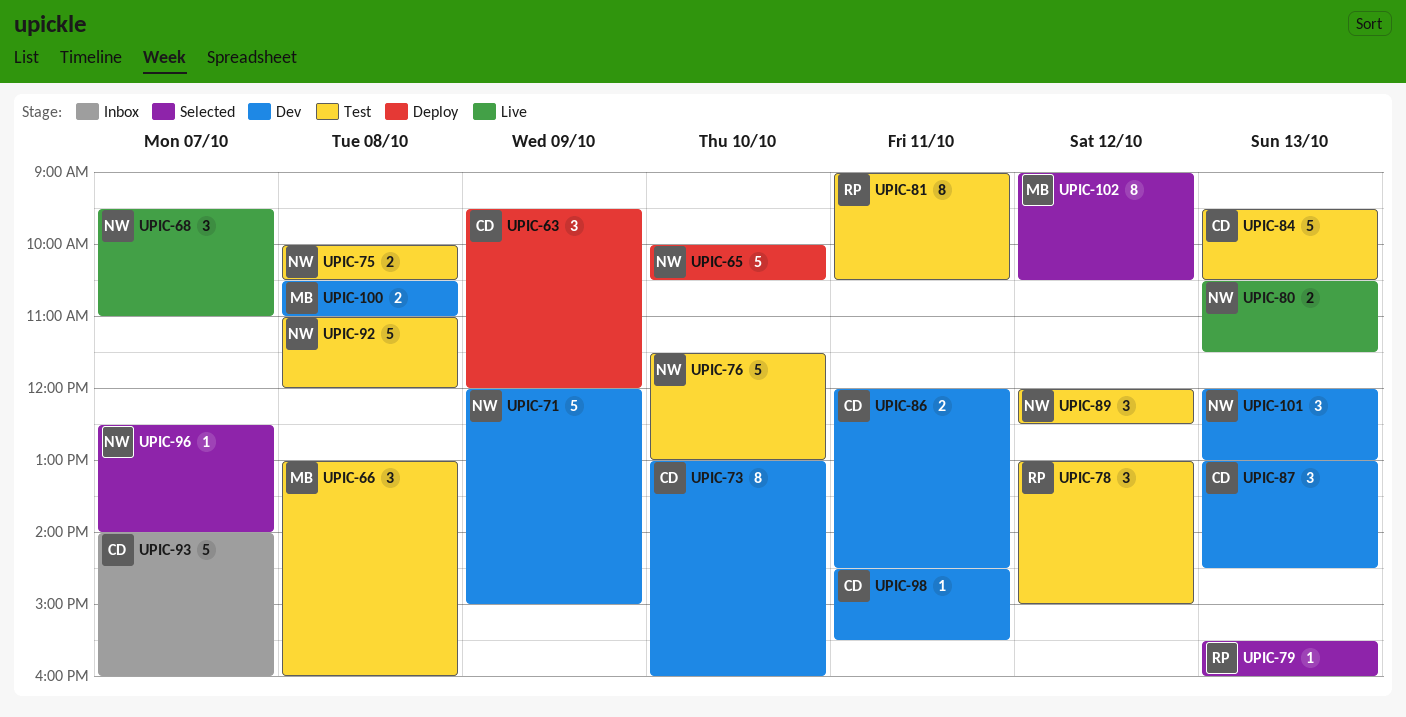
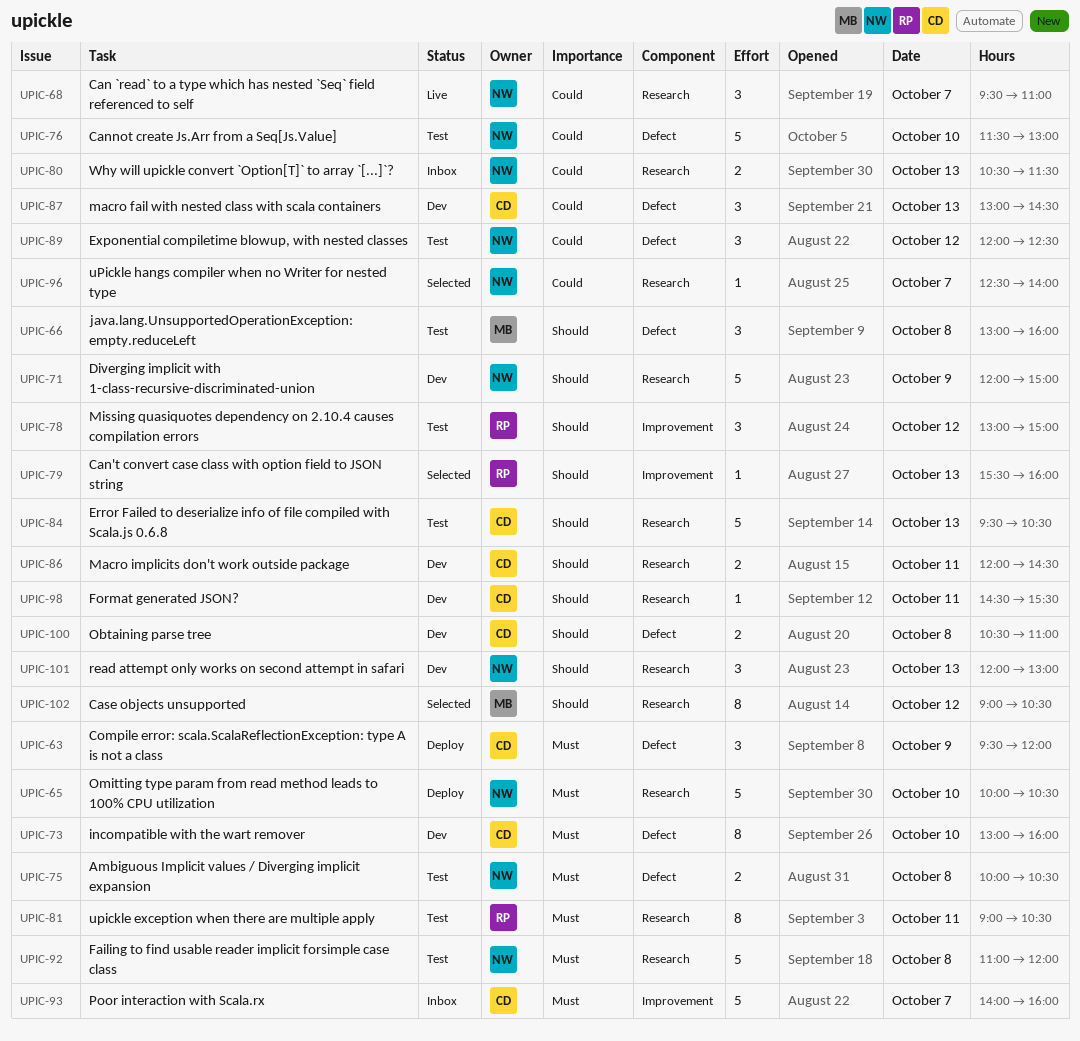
UPIC-80, status: Live -> Inbox
UPIC-100, owner: MB -> CD

